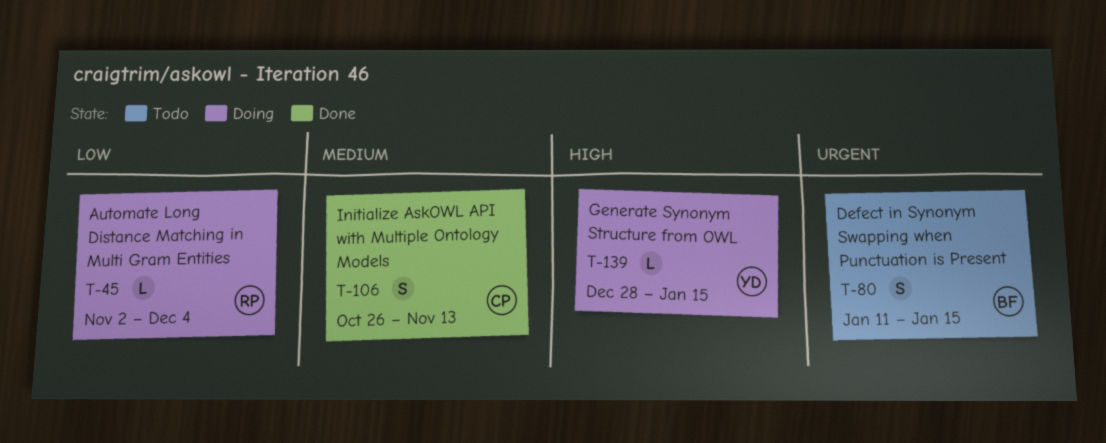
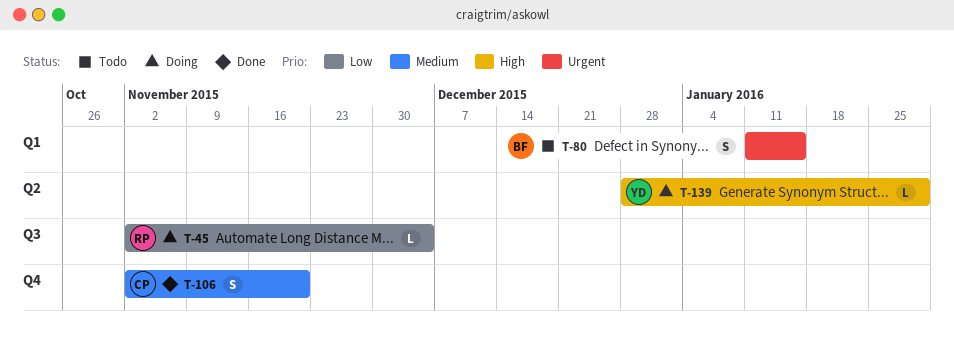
T-106, start: Oct 26 -> Nov 2
T-106, due: Nov 13 -> Nov 20
T-139, due: Jan 15 -> Jan 29

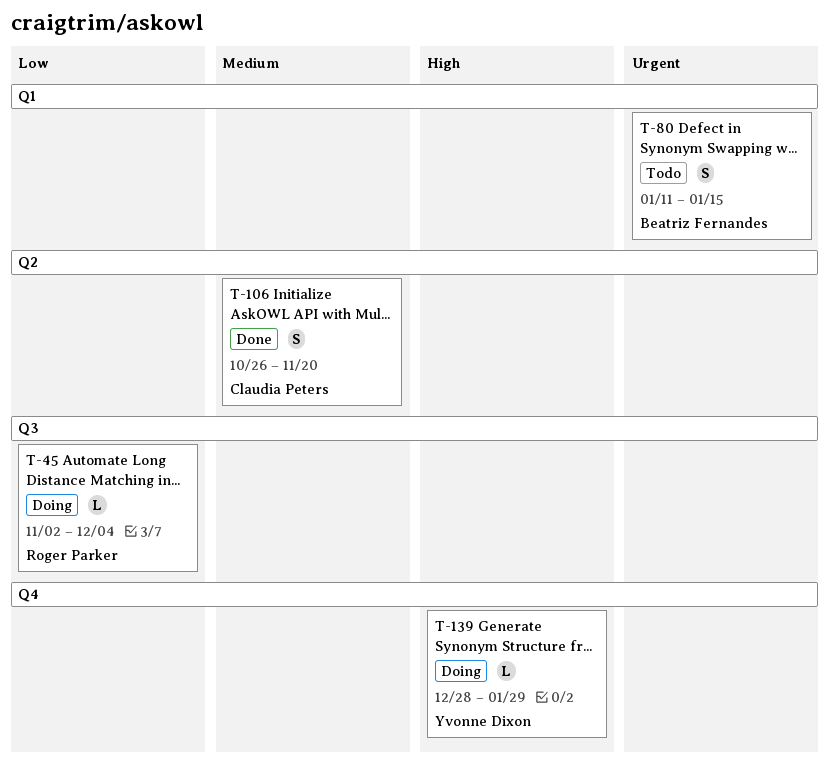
T-106, label: Q4 -> Q2
T-106, start: Nov 2 -> Oct 26
T-139, label: Q2 -> Q4

